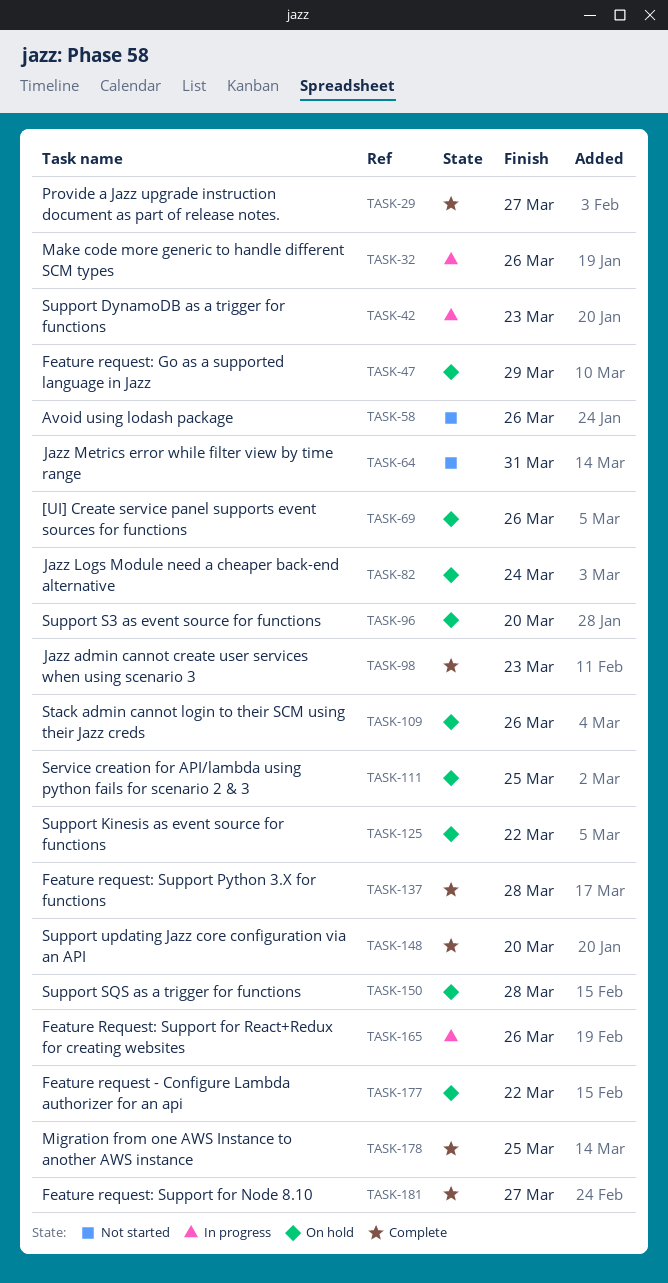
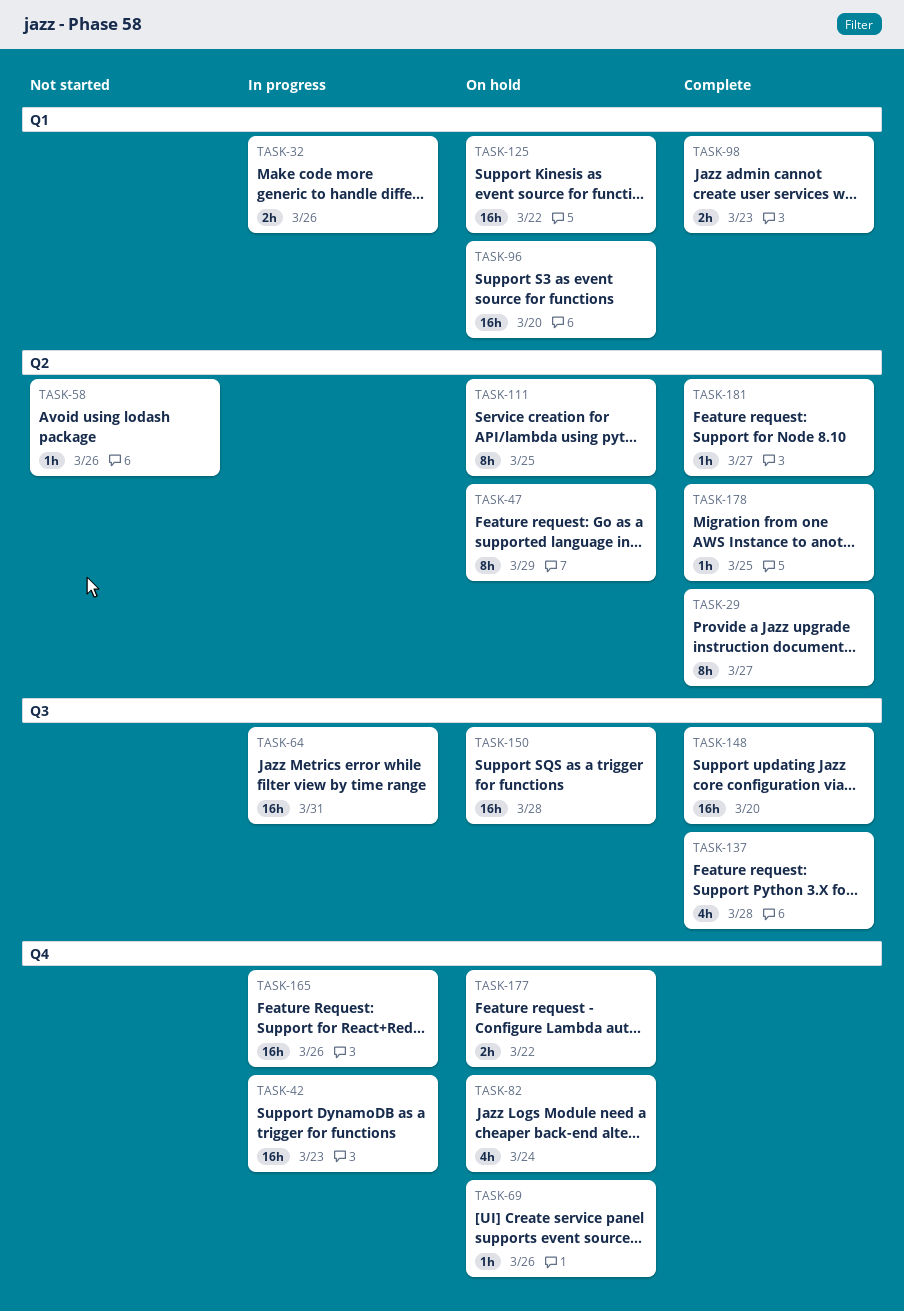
TASK-64, status: Not started -> In progress
TASK-109: present -> none

